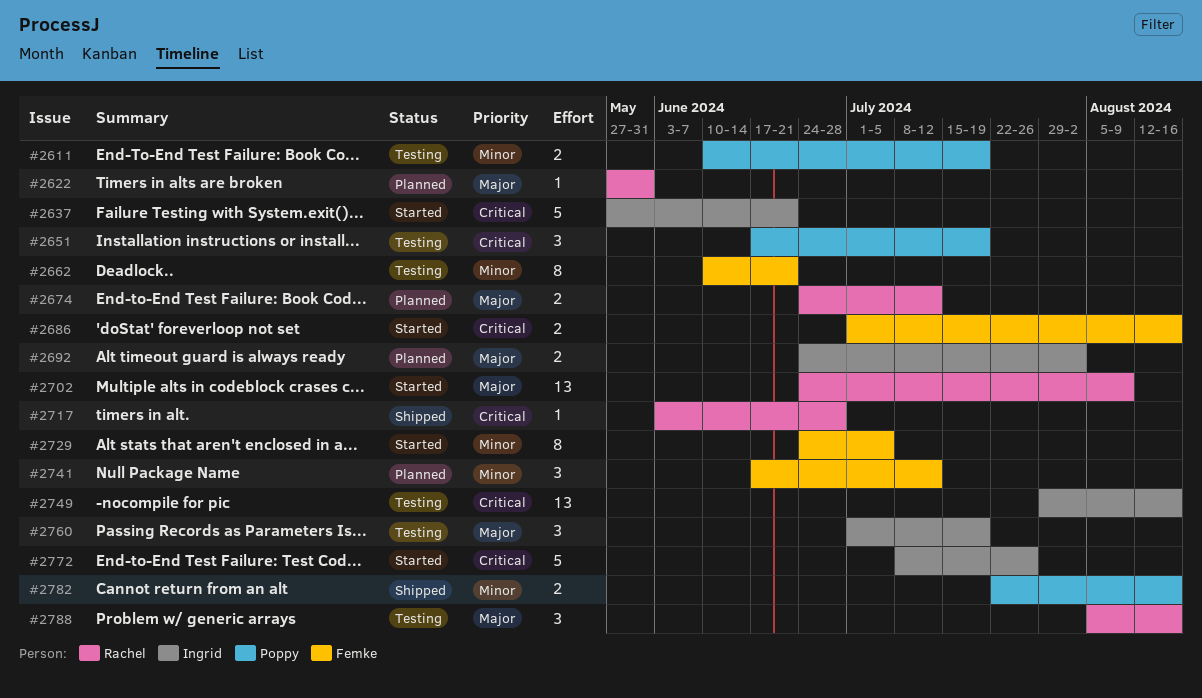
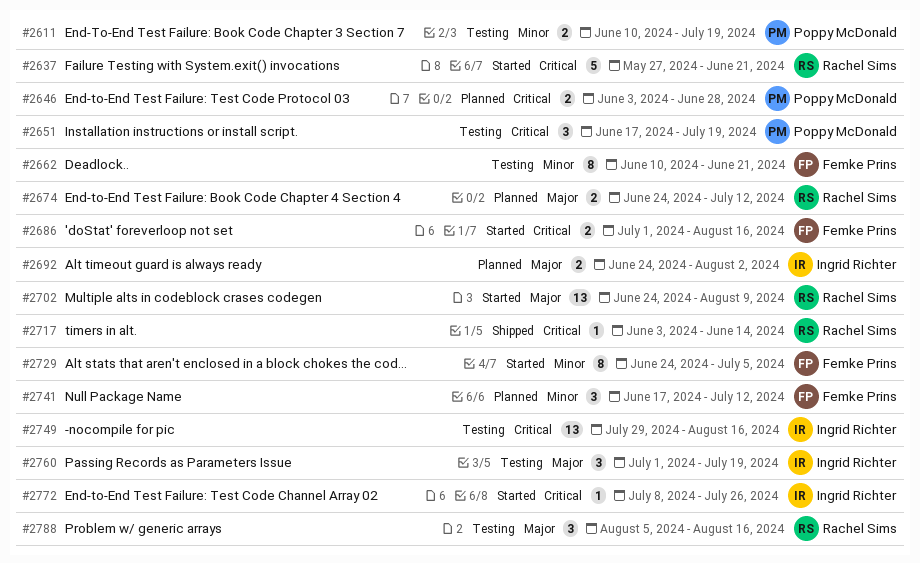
#2622: present -> none
#2637, owner: Ingrid Richter -> Rachel Sims
#2646: none -> present
#2717, due: Jun 28 -> Jun 14
#2772, estimate: 5 -> 1
#2782: present -> none

